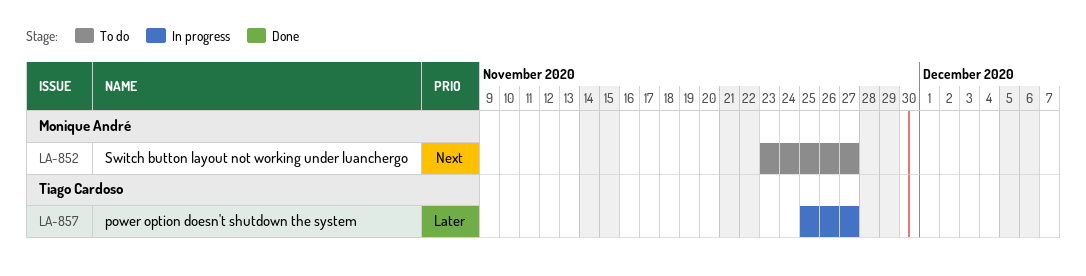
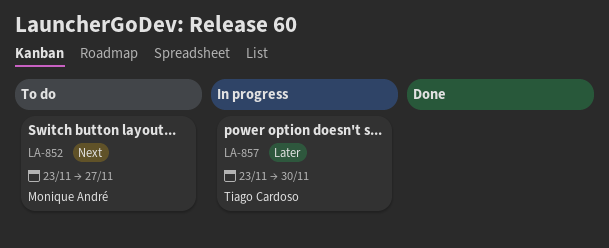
LA-857, start: Nov 25 -> Nov 23
LA-857, due: Nov 27 -> Nov 30

